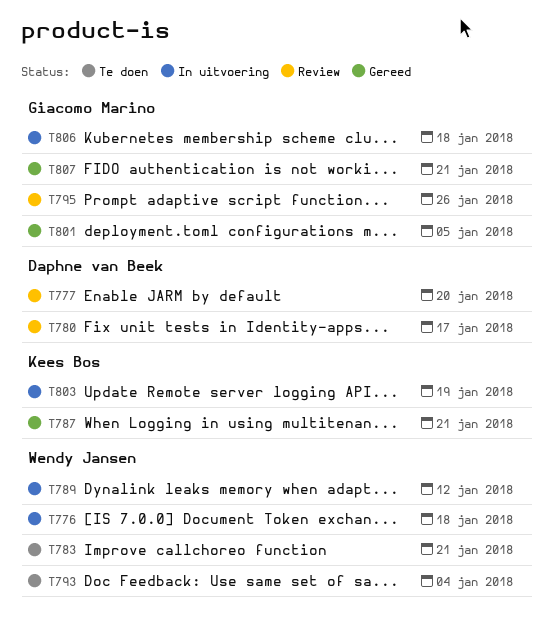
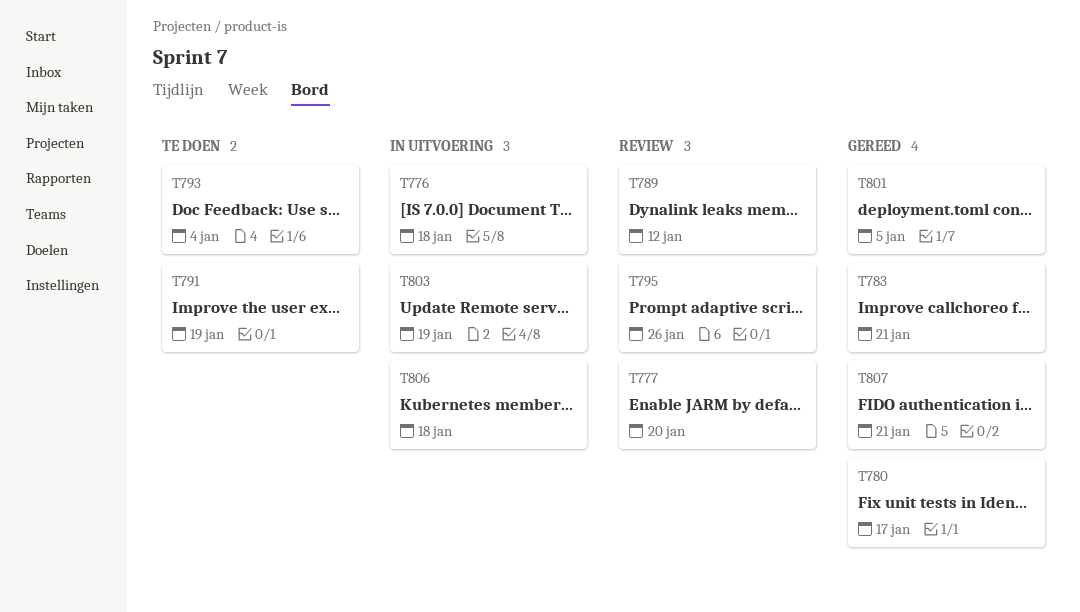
T780, status: Review -> Gereed
T783, status: Te doen -> Gereed
T787: present -> none
T789, status: In uitvoering -> Review
T791: none -> present

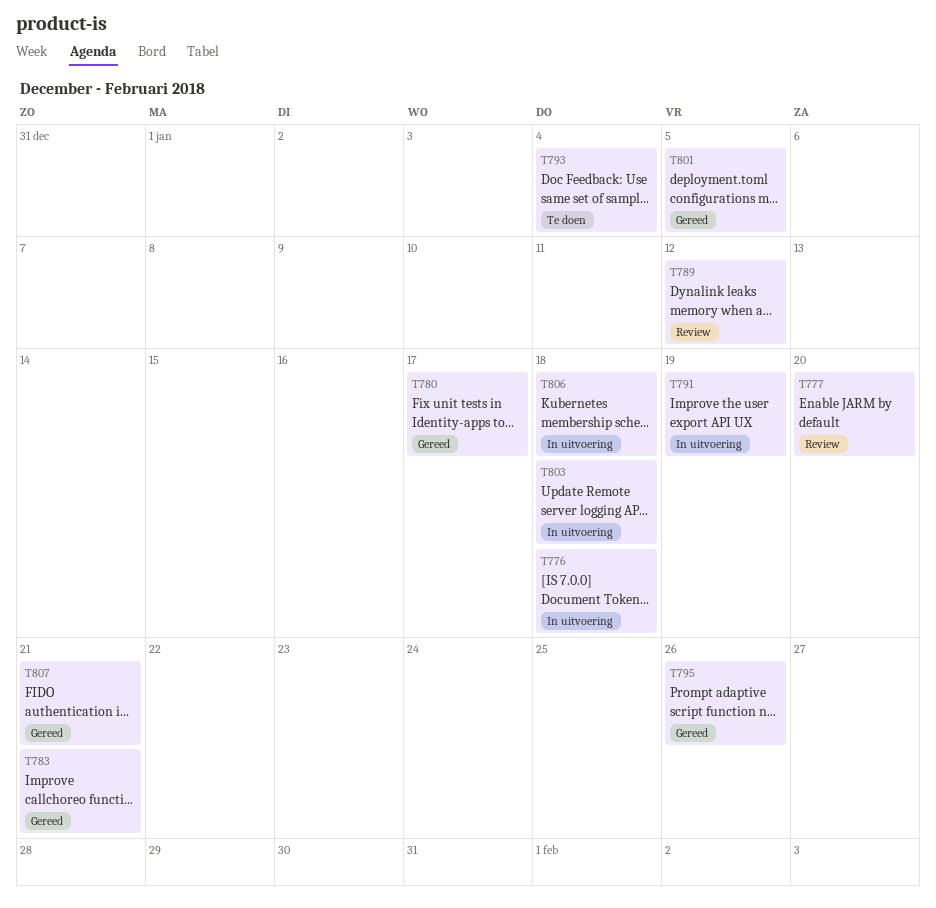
T791, status: Te doen -> In uitvoering
T795, status: Review -> Gereed
T803, due: Jan 19 -> Jan 18

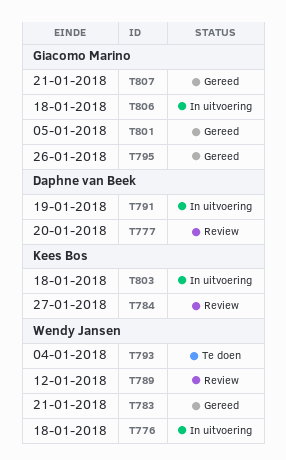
T780: present -> none
T784: none -> present

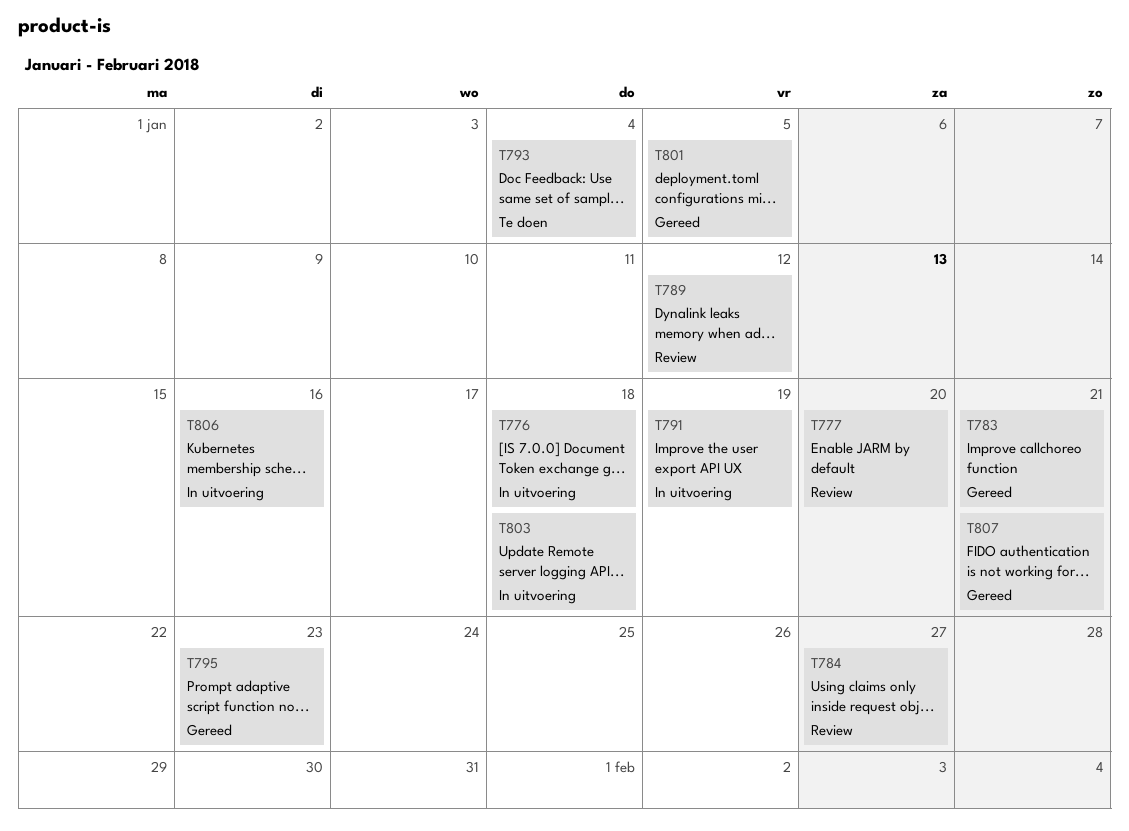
T795, due: Jan 26 -> Jan 23
T806, due: Jan 18 -> Jan 16

